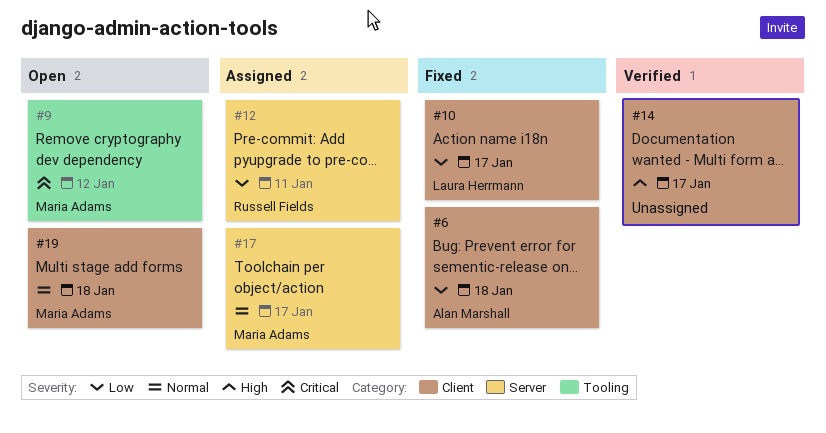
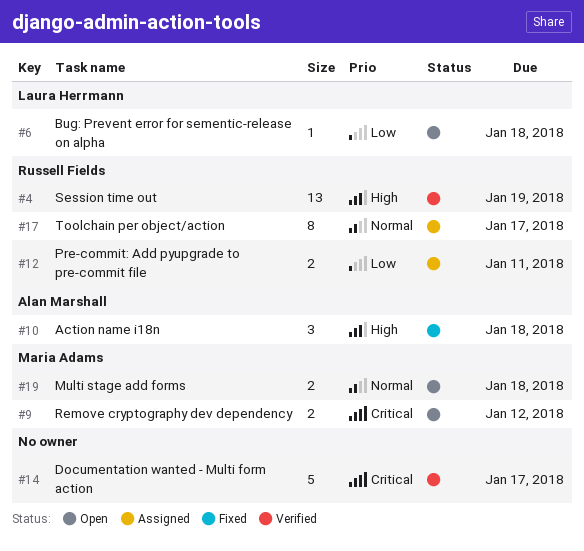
#4: none -> present
#6, status: Fixed -> Open
#6, owner: Alan Marshall -> Laura Herrmann
#10, owner: Laura Herrmann -> Alan Marshall
#10, priority: Low -> High
#10, due: Jan 17 -> Jan 18
#14, priority: High -> Critical
#17, owner: Maria Adams -> Russell Fields

